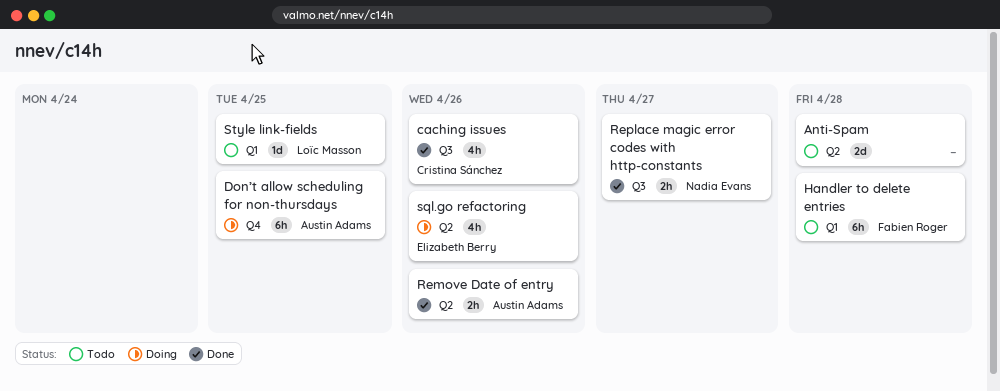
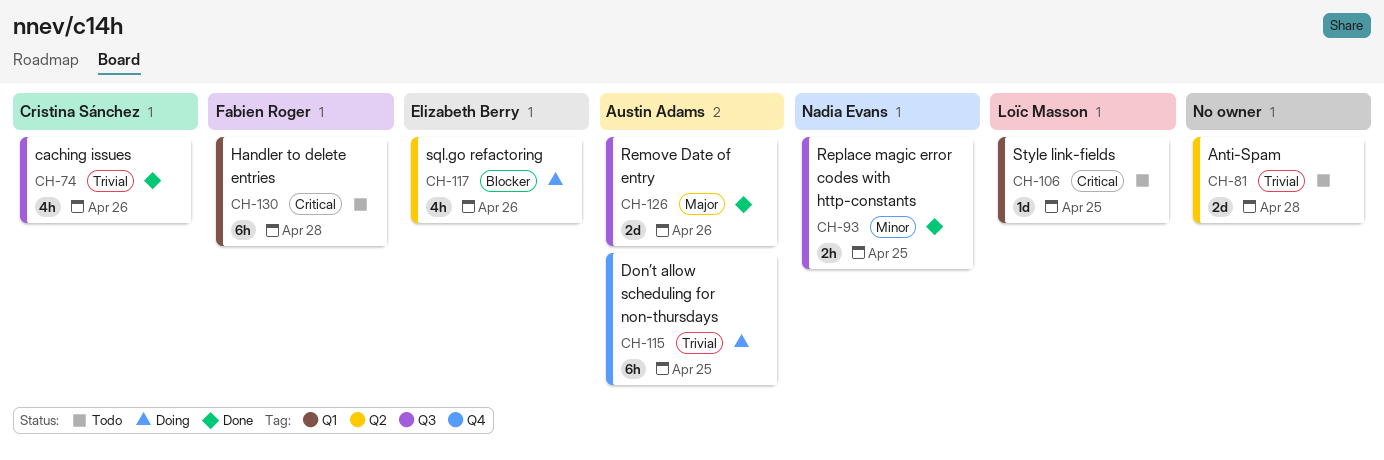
Remove Date of entry, label: Q2 -> Q3
Remove Date of entry, estimate: 2h -> 2d
Replace magic error codes with http-constants, due: Apr 27 -> Apr 25

